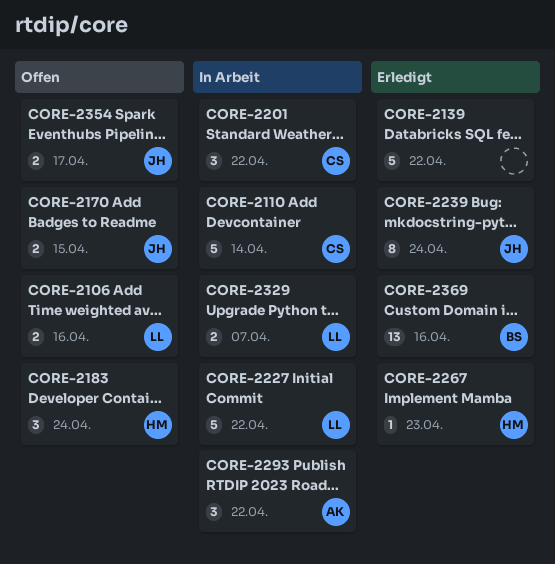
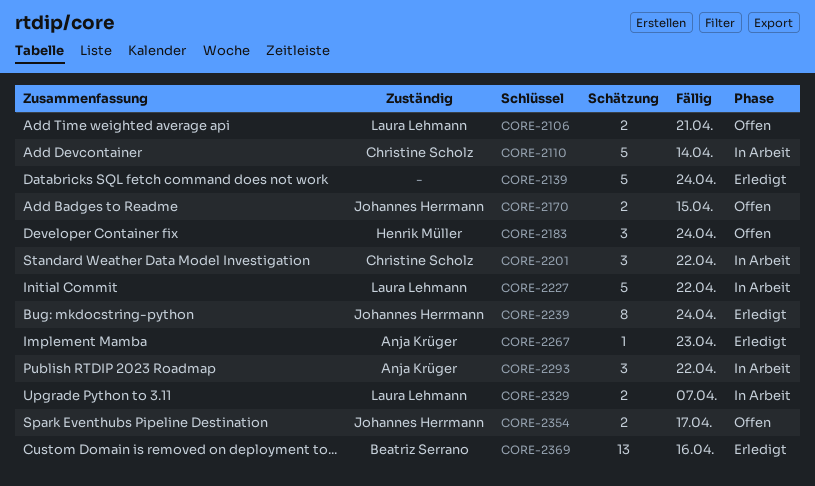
CORE-2106, due: Apr 16 -> Apr 21
CORE-2139, due: Apr 22 -> Apr 24
CORE-2267, owner: Henrik Müller -> Anja Krüger

